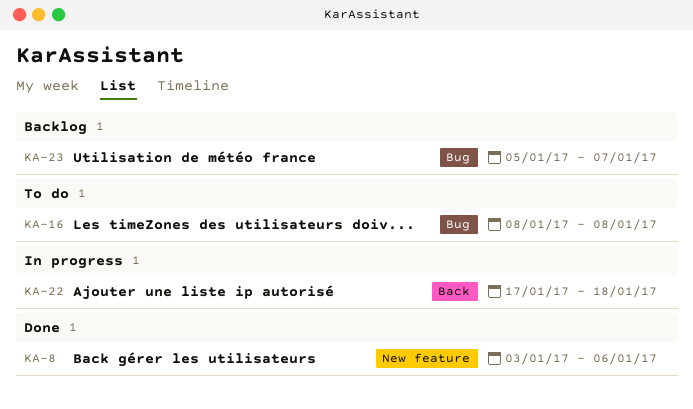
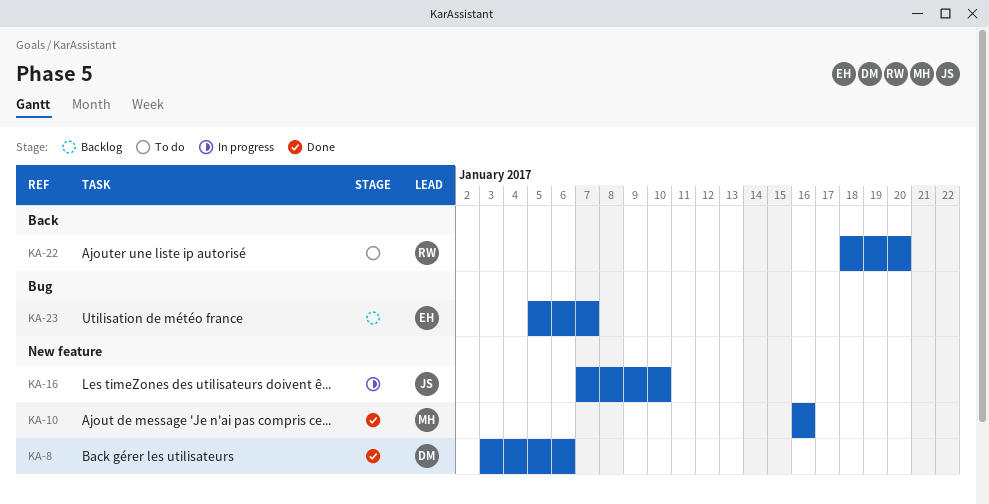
KA-10: none -> present
KA-16, status: To do -> In progress
KA-16, label: Bug -> New feature
KA-16, start: Jan 8 -> Jan 7
KA-16, due: Jan 8 -> Jan 10
KA-22, status: In progress -> To do
KA-22, start: Jan 17 -> Jan 18
KA-22, due: Jan 18 -> Jan 20

